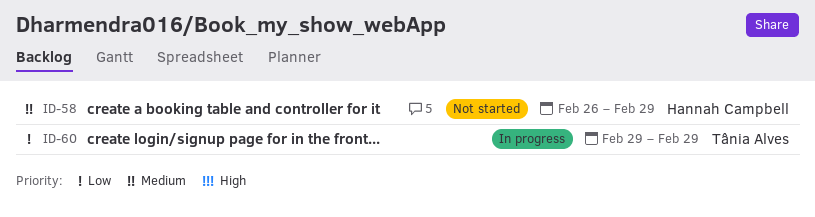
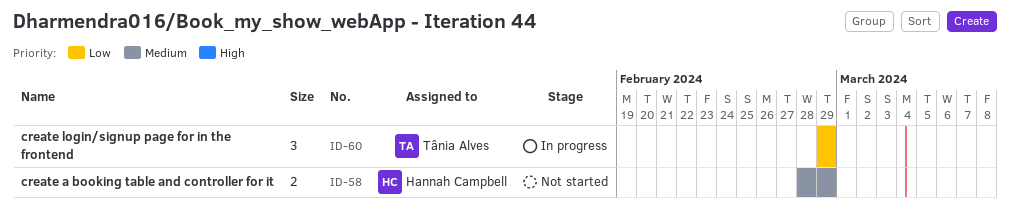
ID-58, start: Feb 26 -> Feb 28

